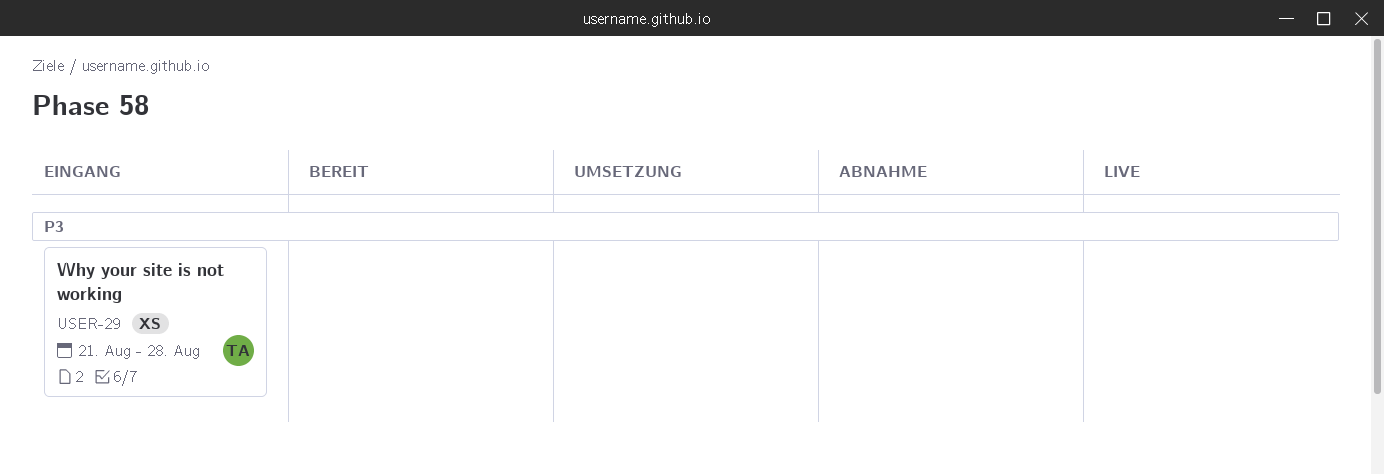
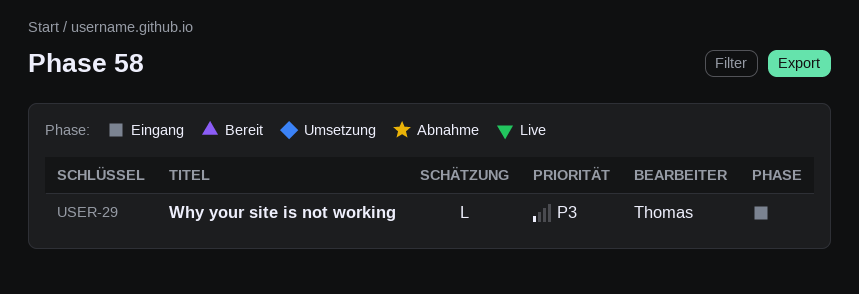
USER-29, estimate: XS -> L

